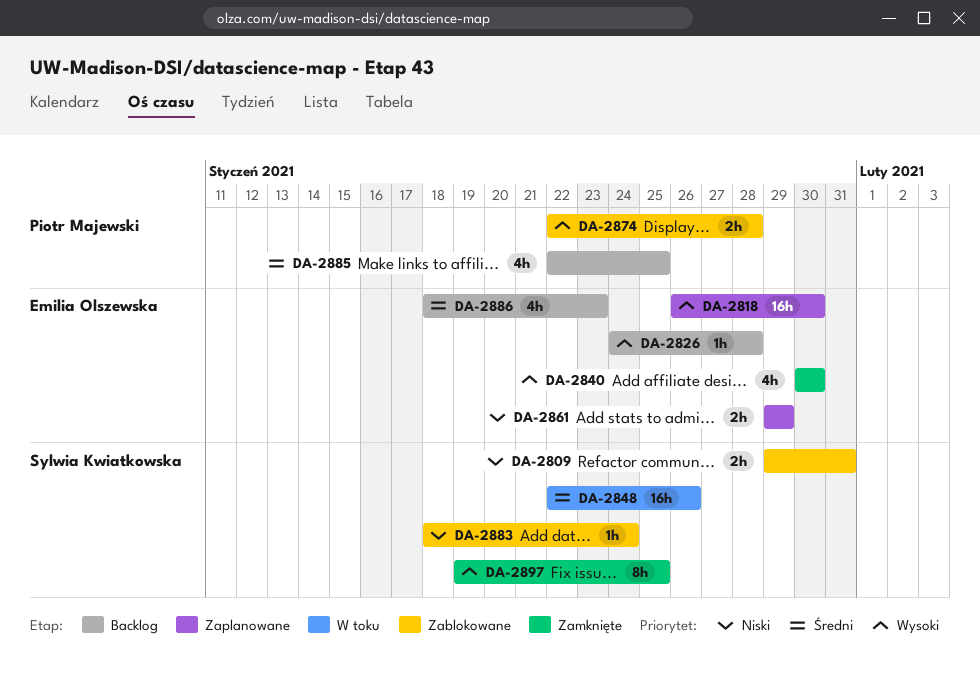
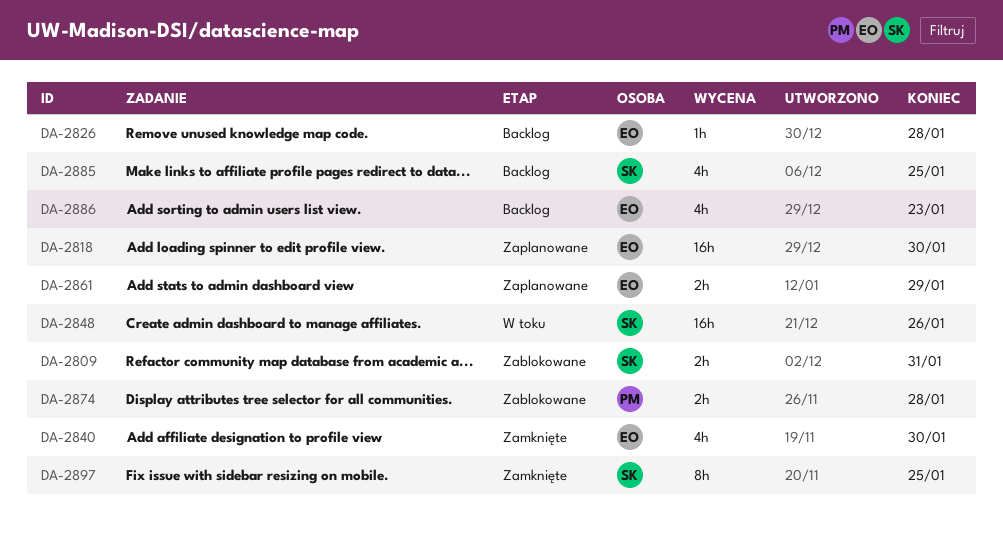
DA-2883: present -> none
DA-2885, owner: Piotr Majewski -> Sylwia Kwiatkowska

